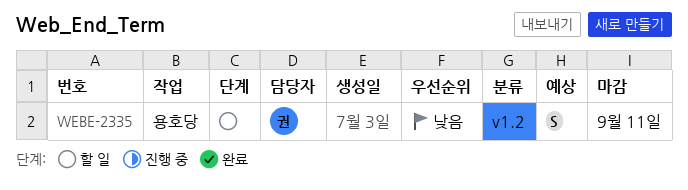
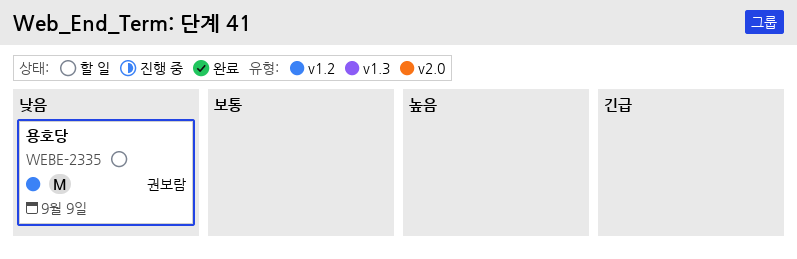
WEBE-2335, estimate: S -> M
WEBE-2335, due: Sep 11 -> Sep 9

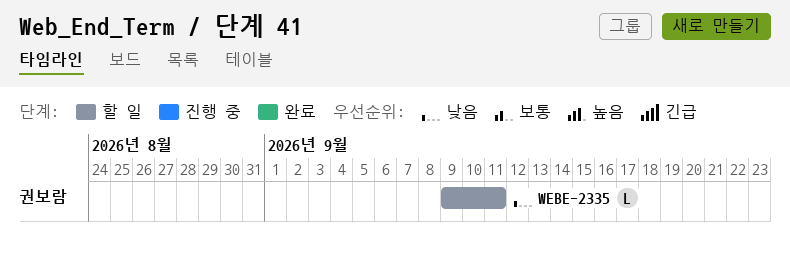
WEBE-2335, estimate: M -> L
WEBE-2335, due: Sep 9 -> Sep 11

